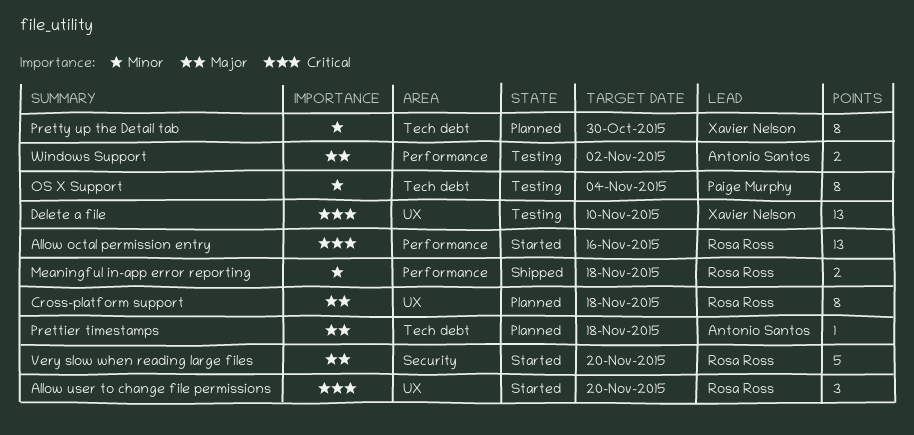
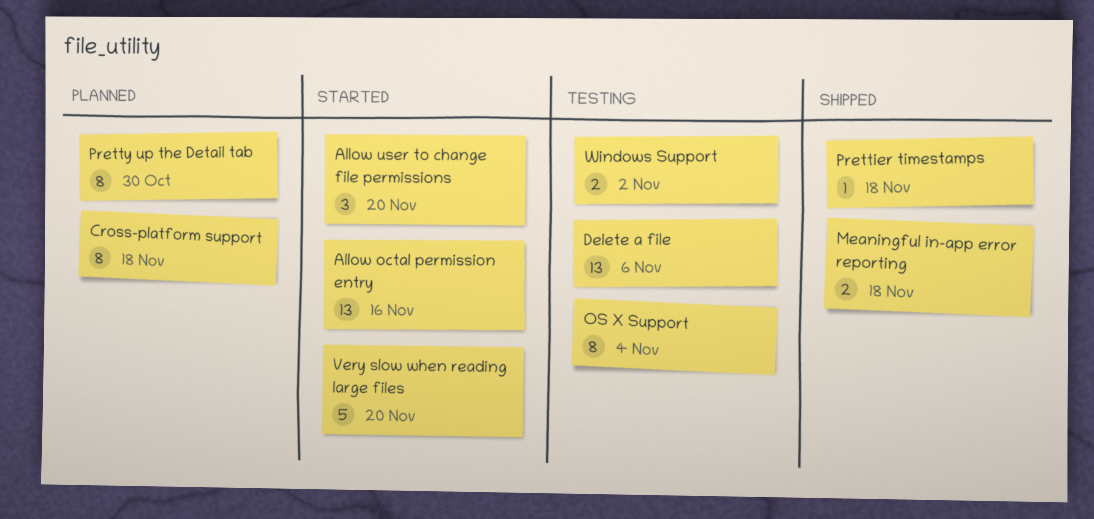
Delete a file, due: Nov 10 -> Nov 6
Prettier timestamps, status: Planned -> Shipped

